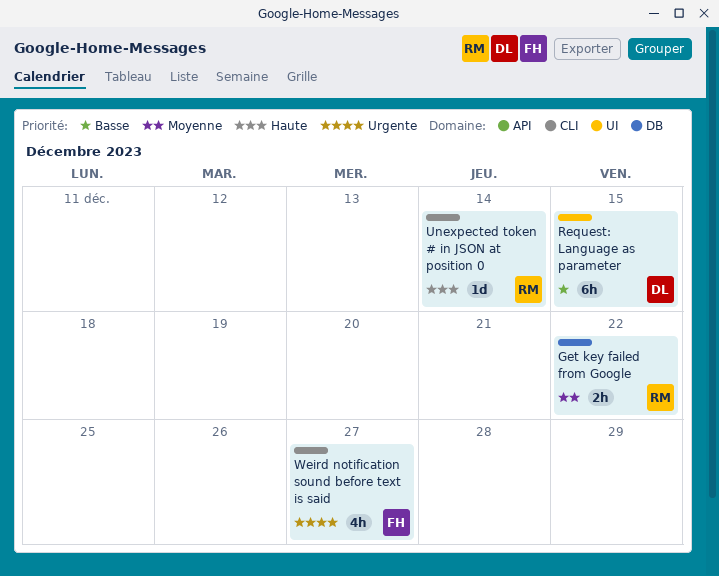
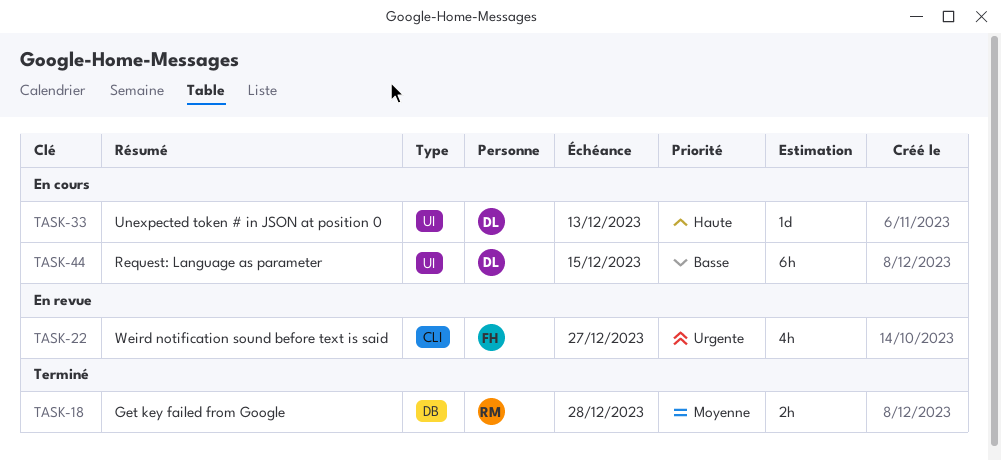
Get key failed from Google, due: Dec 22 -> Dec 28
Unexpected token # in JSON at position 0, owner: RM -> DL
Unexpected token # in JSON at position 0, label: CLI -> UI
Unexpected token # in JSON at position 0, due: Dec 14 -> Dec 13

